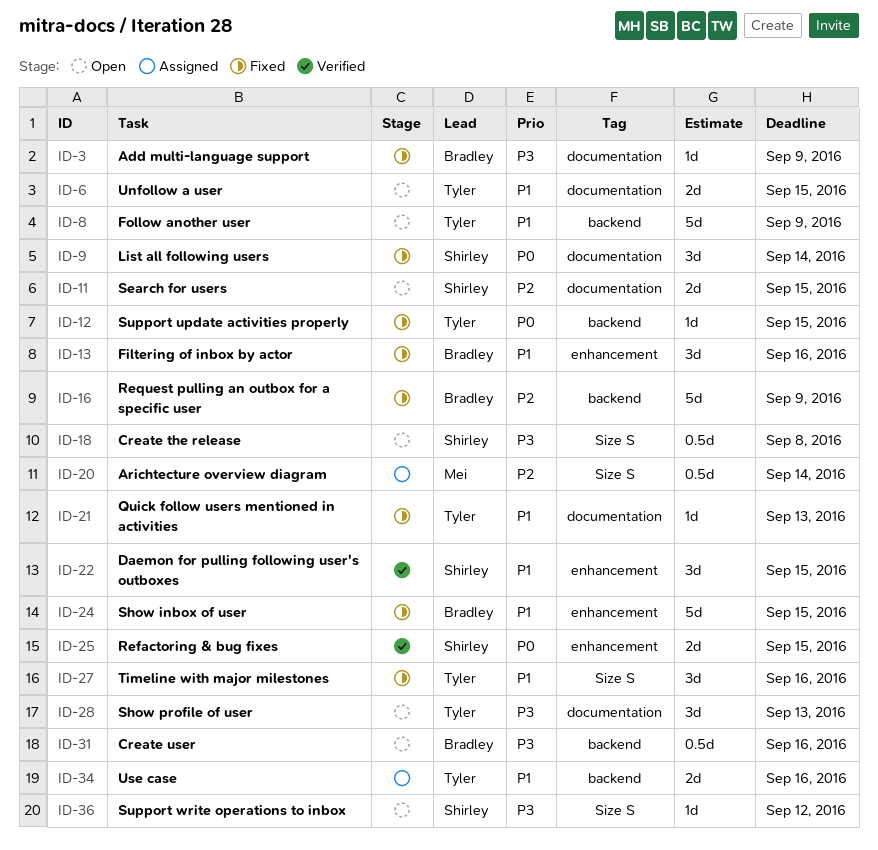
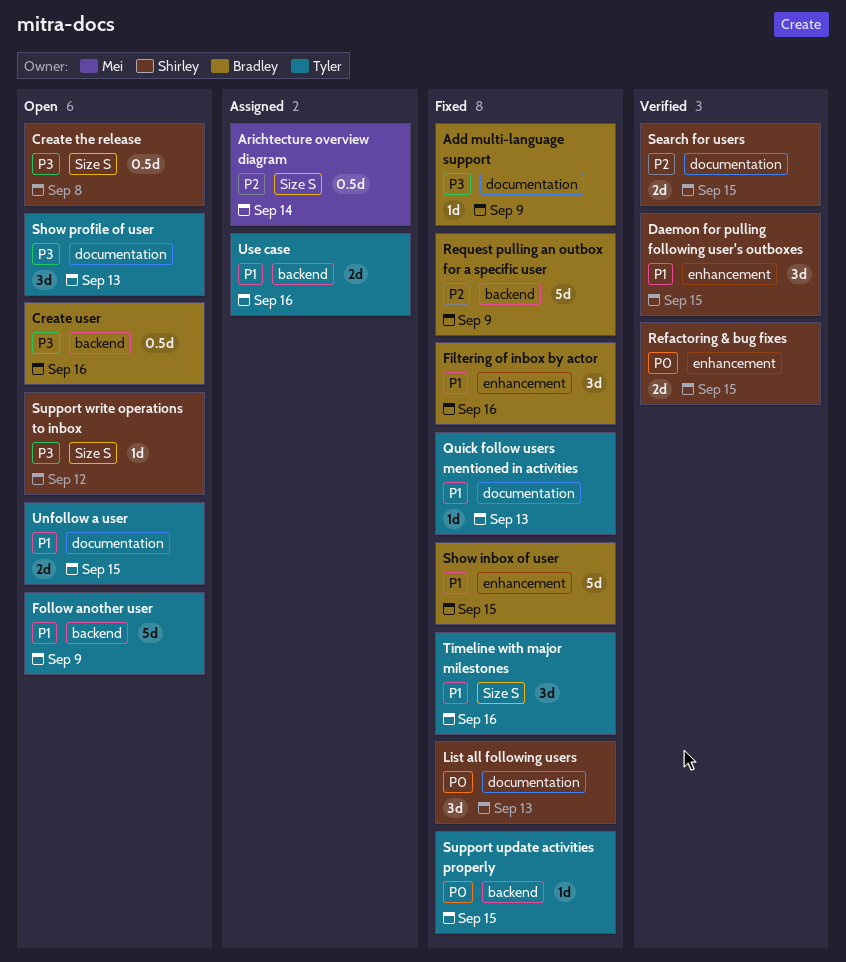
List all following users, due: Sep 14 -> Sep 13
Search for users, status: Open -> Verified

